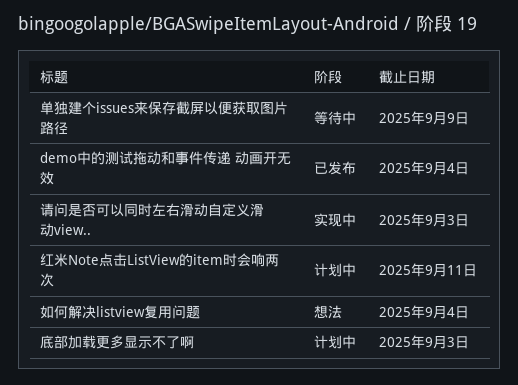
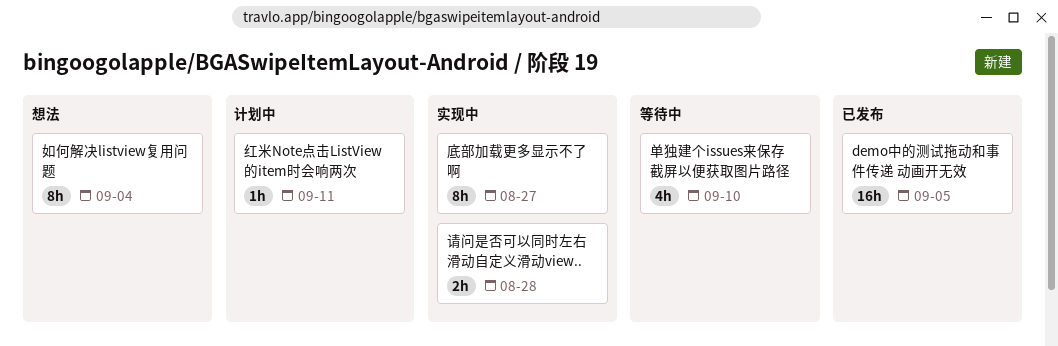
demo中的测试拖动和事件传递 动画开无效, due: Sep 4 -> Sep 5
单独建个issues来保存截屏以便获取图片路径, due: Sep 9 -> Sep 10
底部加载更多显示不了啊, status: 计划中 -> 实现中
底部加载更多显示不了啊, due: Sep 3 -> Aug 27
请问是否可以同时左右滑动自定义滑动view.., due: Sep 3 -> Aug 28

